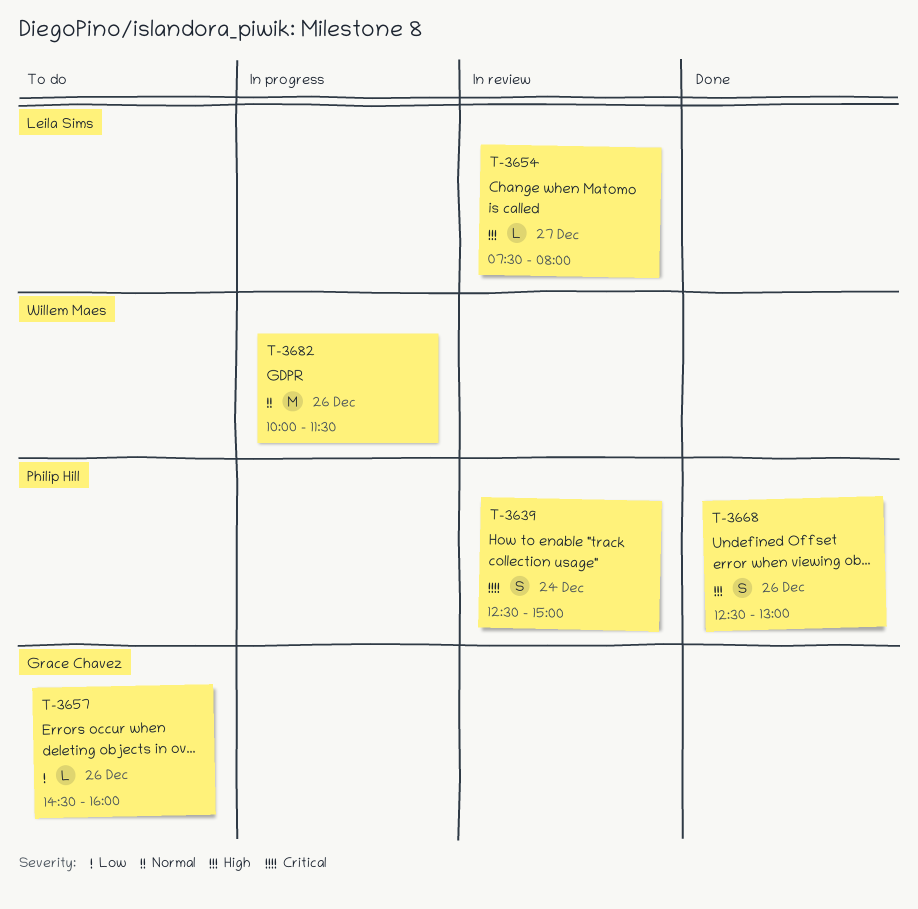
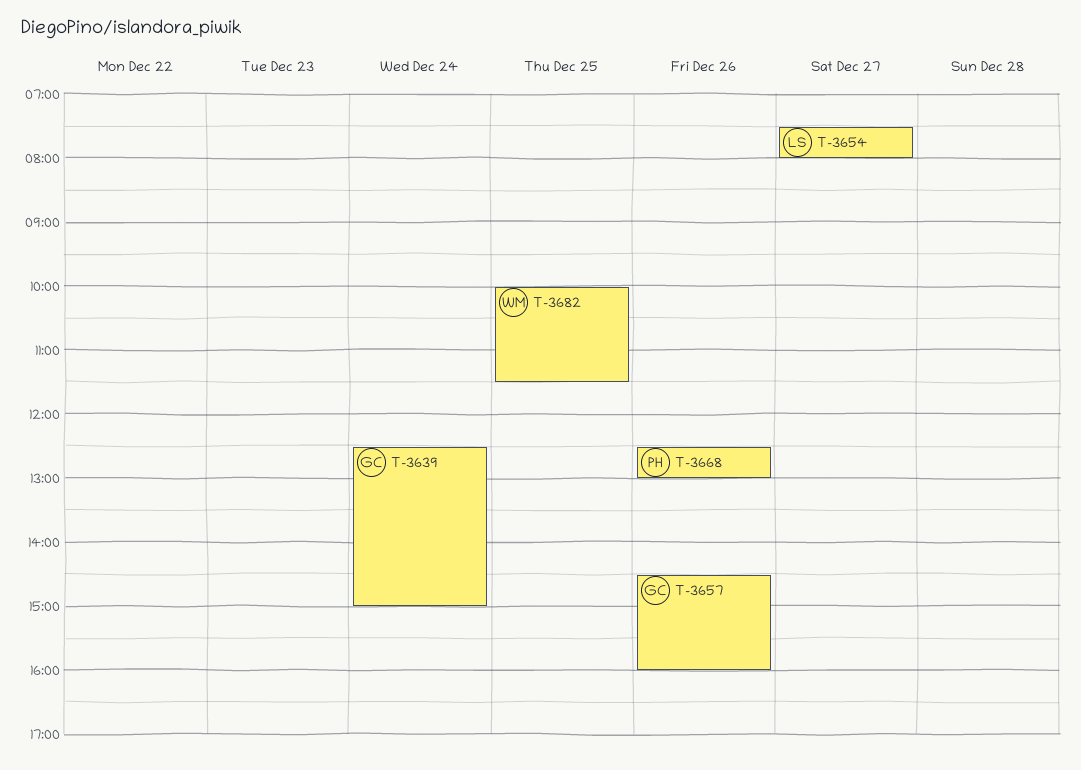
T-3639, owner: Philip Hill -> Grace Chavez
T-3682, day: Dec 26 -> Dec 25

